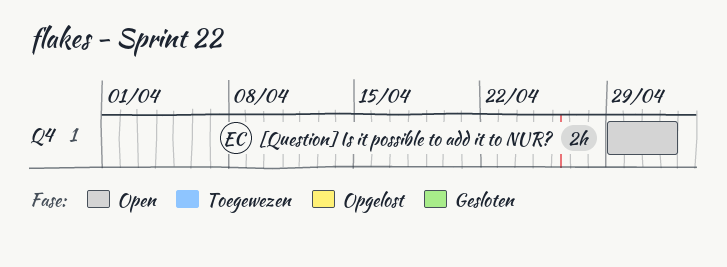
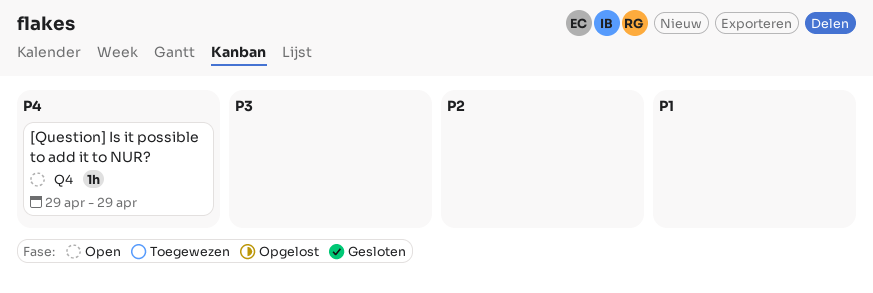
[Question] Is it possible to add it to NUR?, estimate: 2h -> 1h
[Question] Is it possible to add it to NUR?, due: May 2 -> Apr 29

